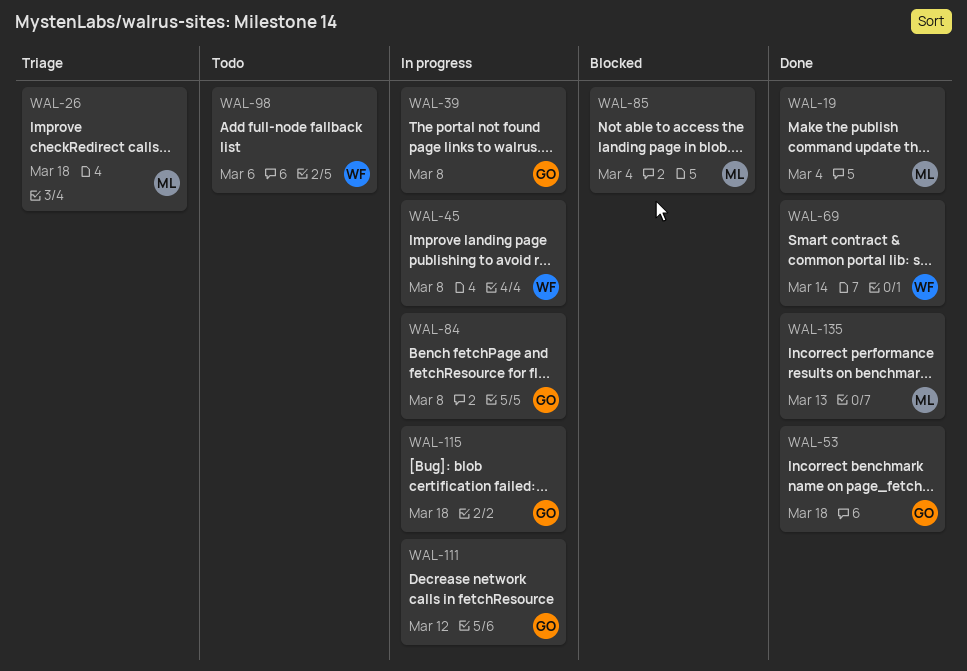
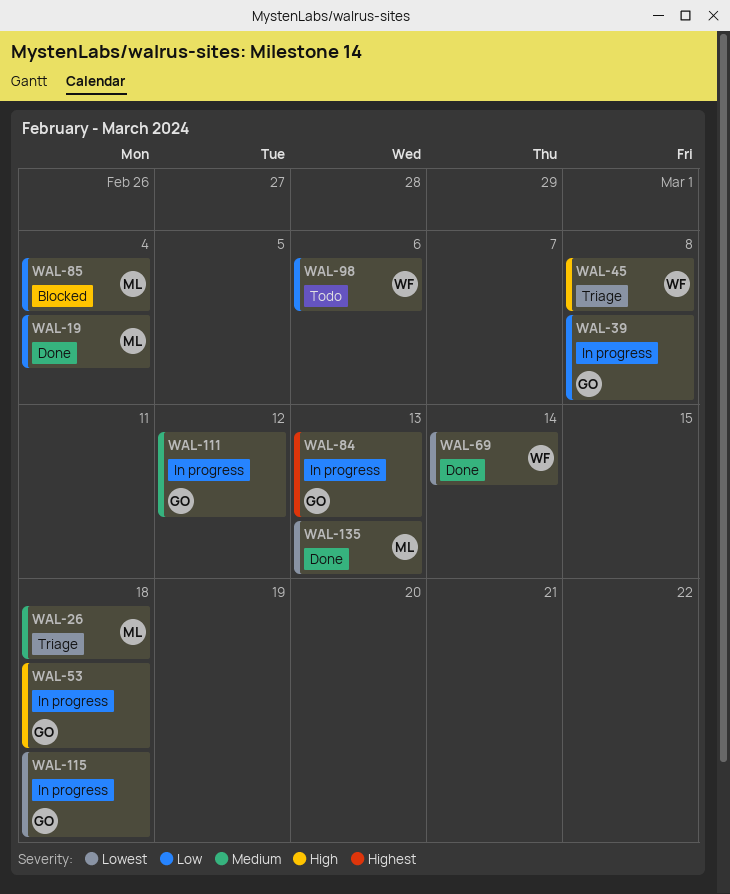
WAL-45, status: In progress -> Triage
WAL-53, status: Done -> In progress
WAL-84, due: Mar 8 -> Mar 13

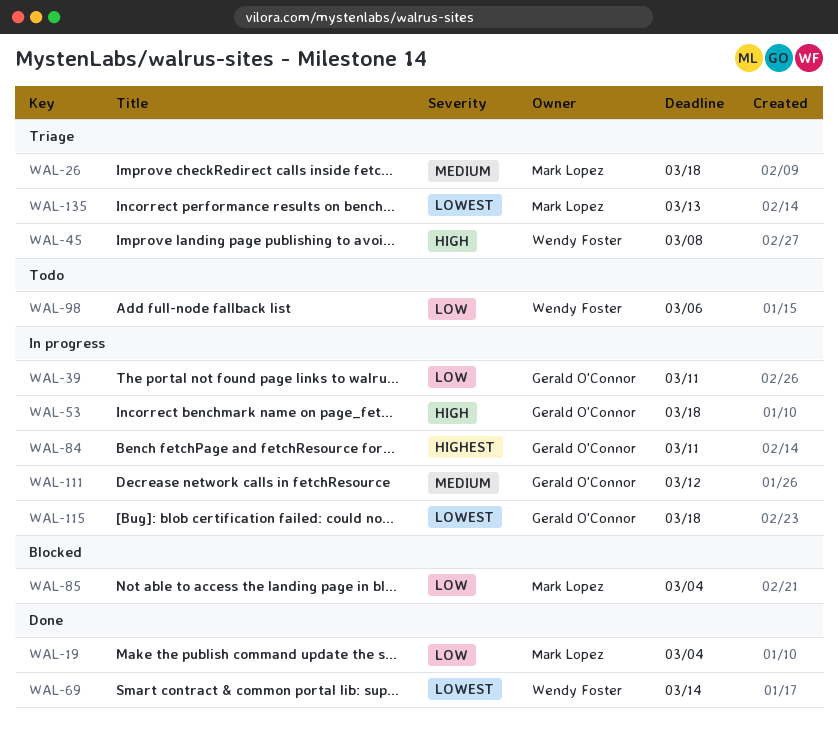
WAL-39, due: Mar 8 -> Mar 11
WAL-84, due: Mar 13 -> Mar 11
WAL-135, status: Done -> Triage

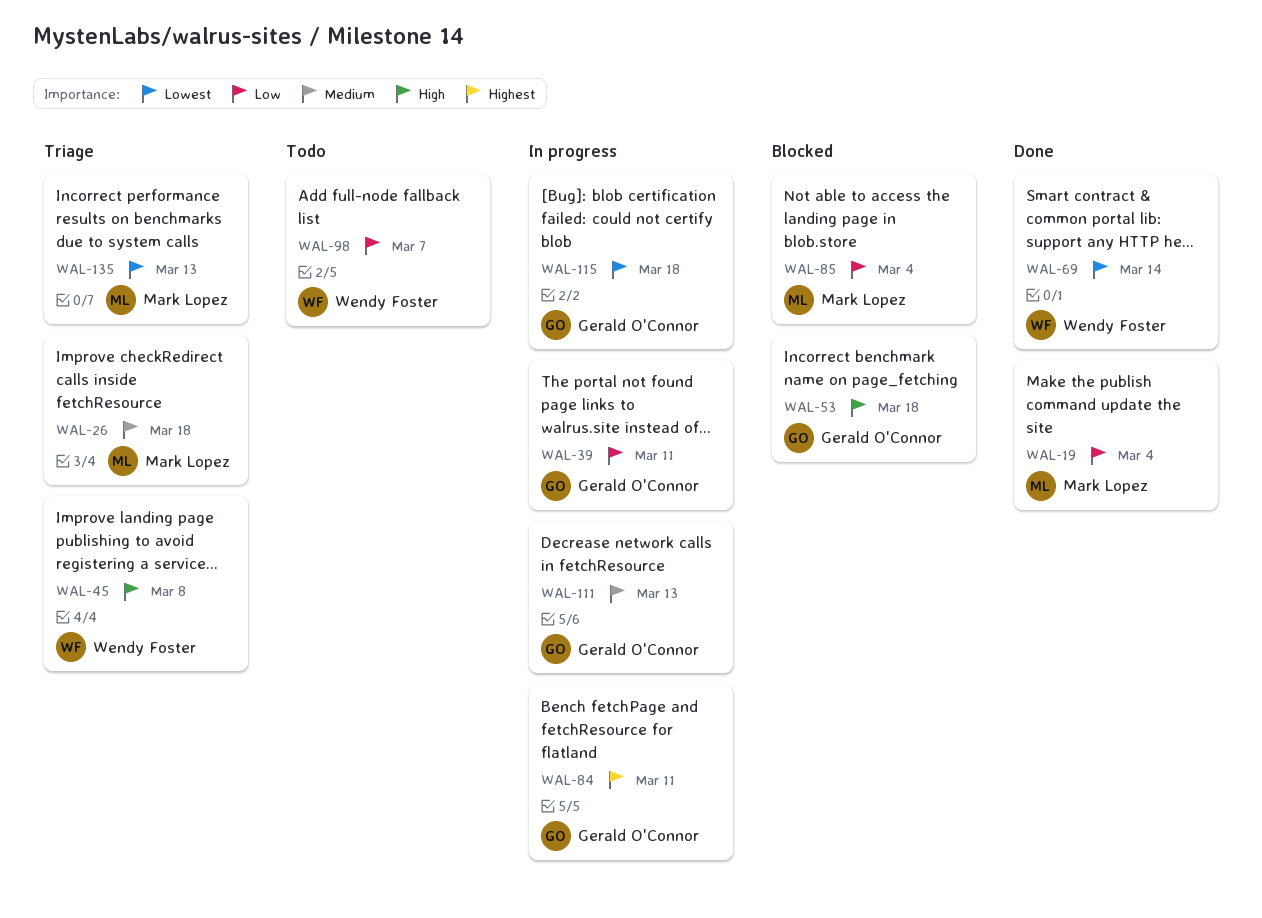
WAL-53, status: In progress -> Blocked
WAL-98, due: Mar 6 -> Mar 7
WAL-111, due: Mar 12 -> Mar 13

